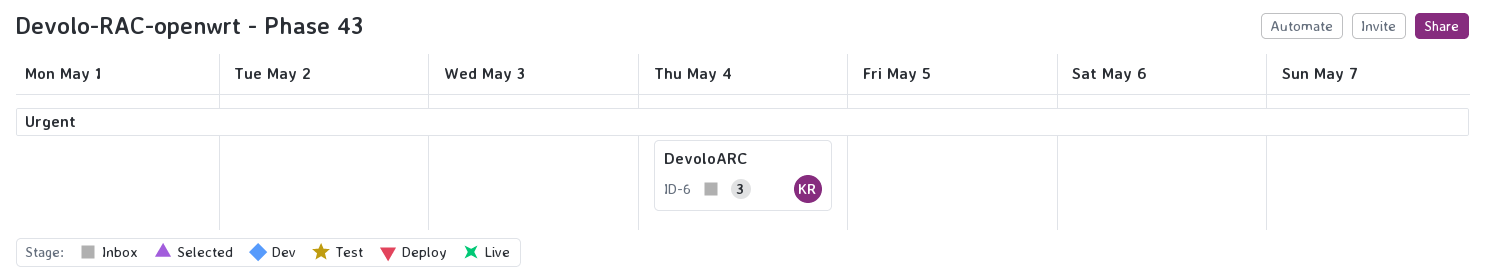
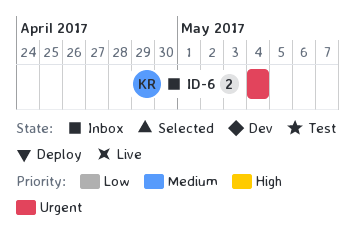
ID-6, estimate: 3 -> 2

